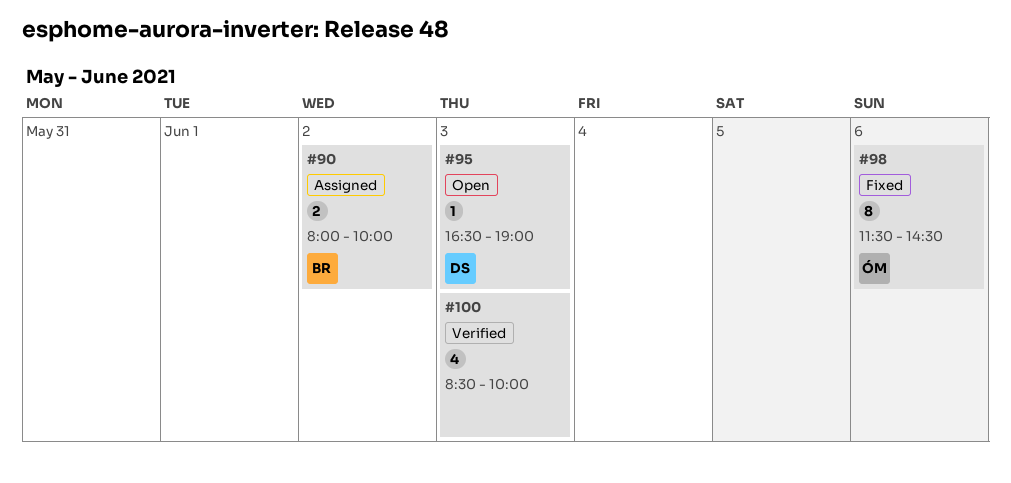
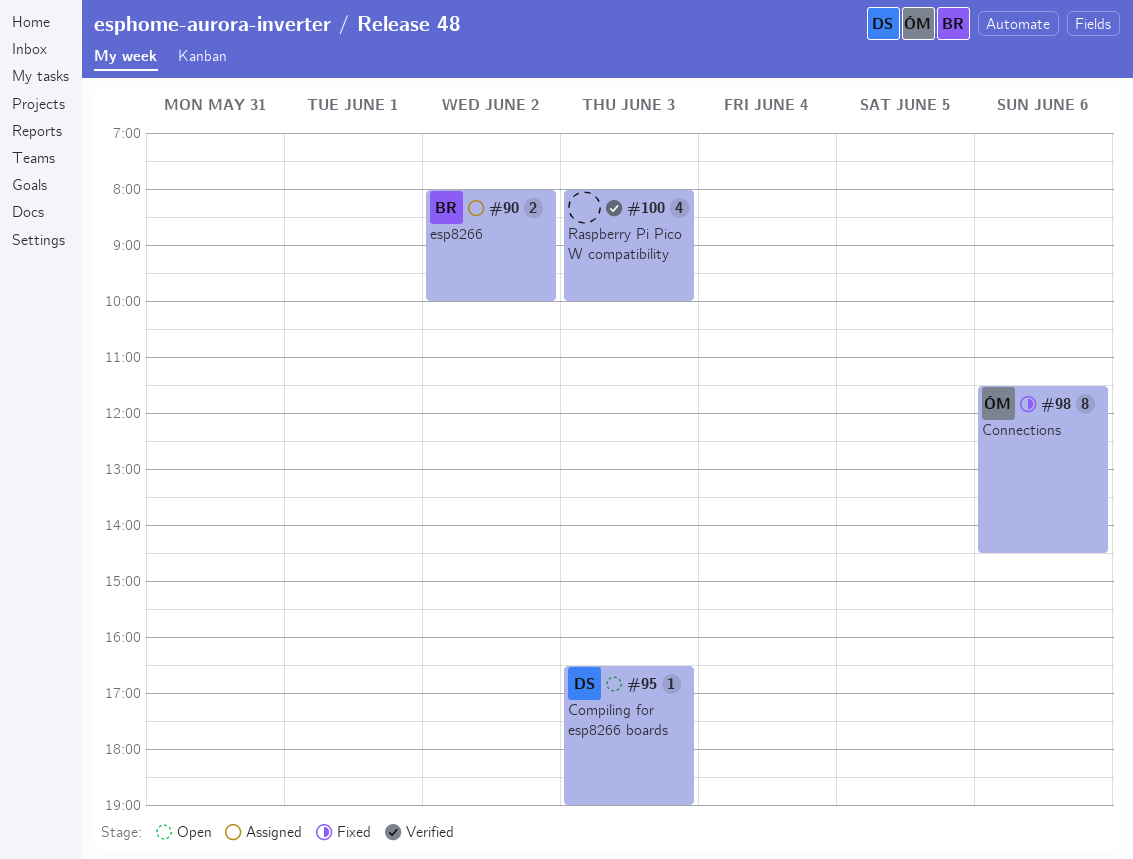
#100, begins: 08:30 -> 08:00

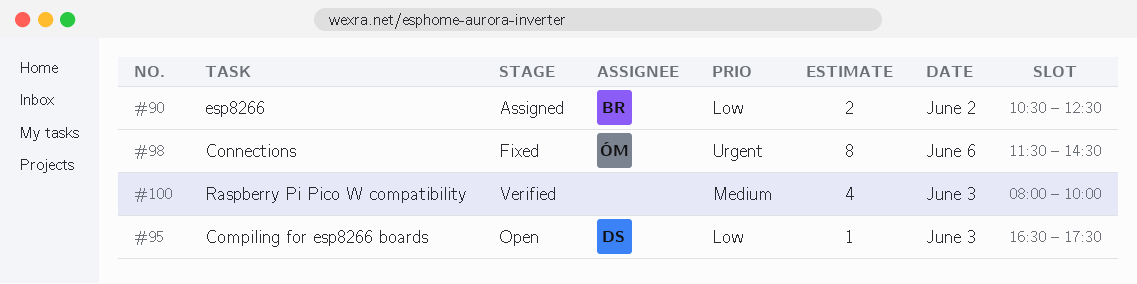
#90, begins: 08:00 -> 10:30
#90, ends: 10:00 -> 12:30
#95, ends: 19:00 -> 17:30

